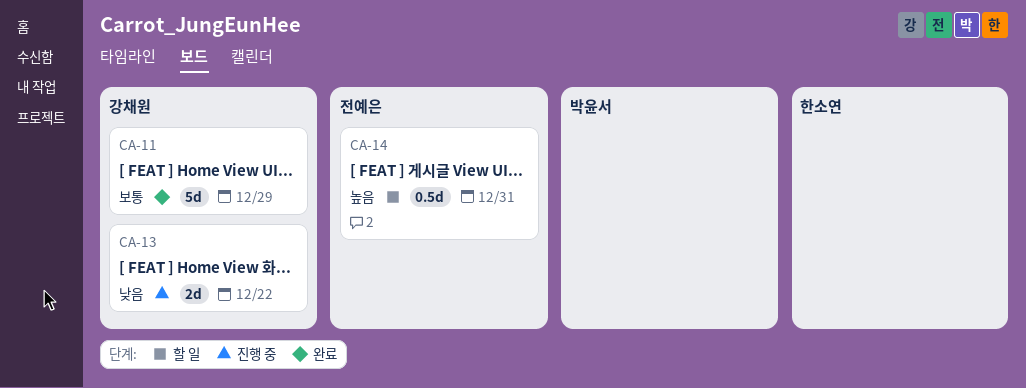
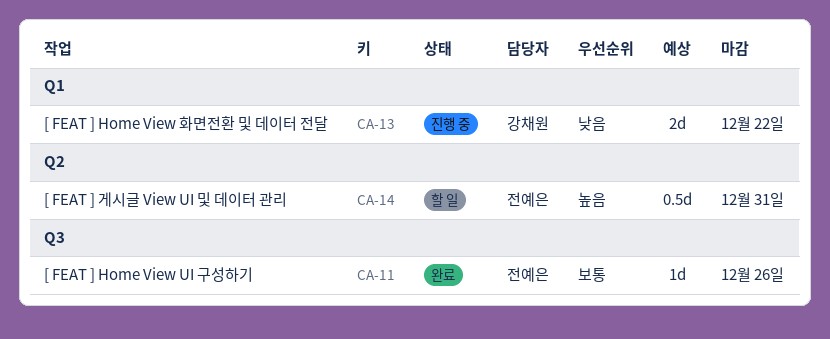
CA-11, owner: 강채원 -> 전예은
CA-11, estimate: 5d -> 1d
CA-11, due: Dec 29 -> Dec 26

